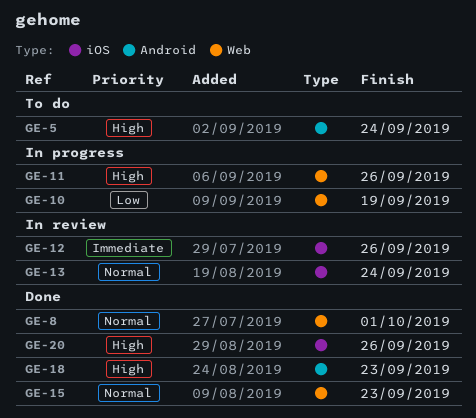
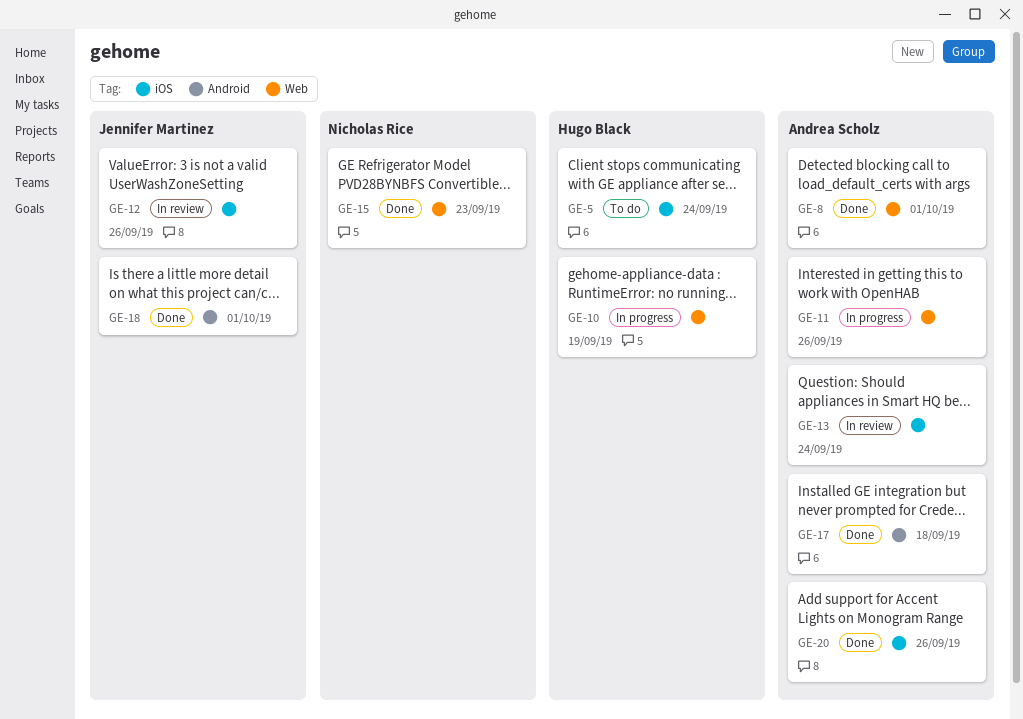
GE-5, label: Android -> iOS
GE-17: none -> present
GE-18, due: Sep 23 -> Oct 1

